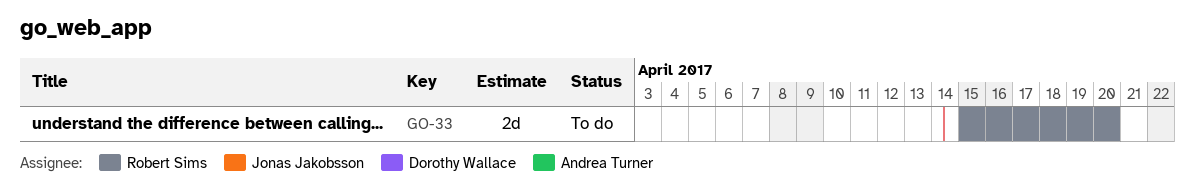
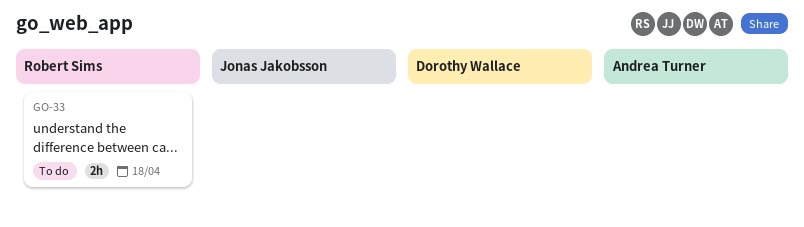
GO-33, estimate: 2d -> 2h
GO-33, due: Apr 20 -> Apr 18

